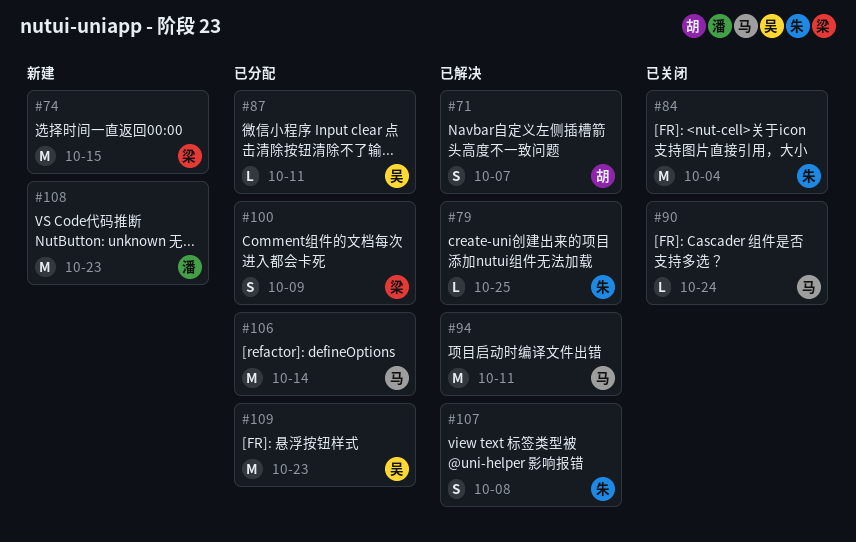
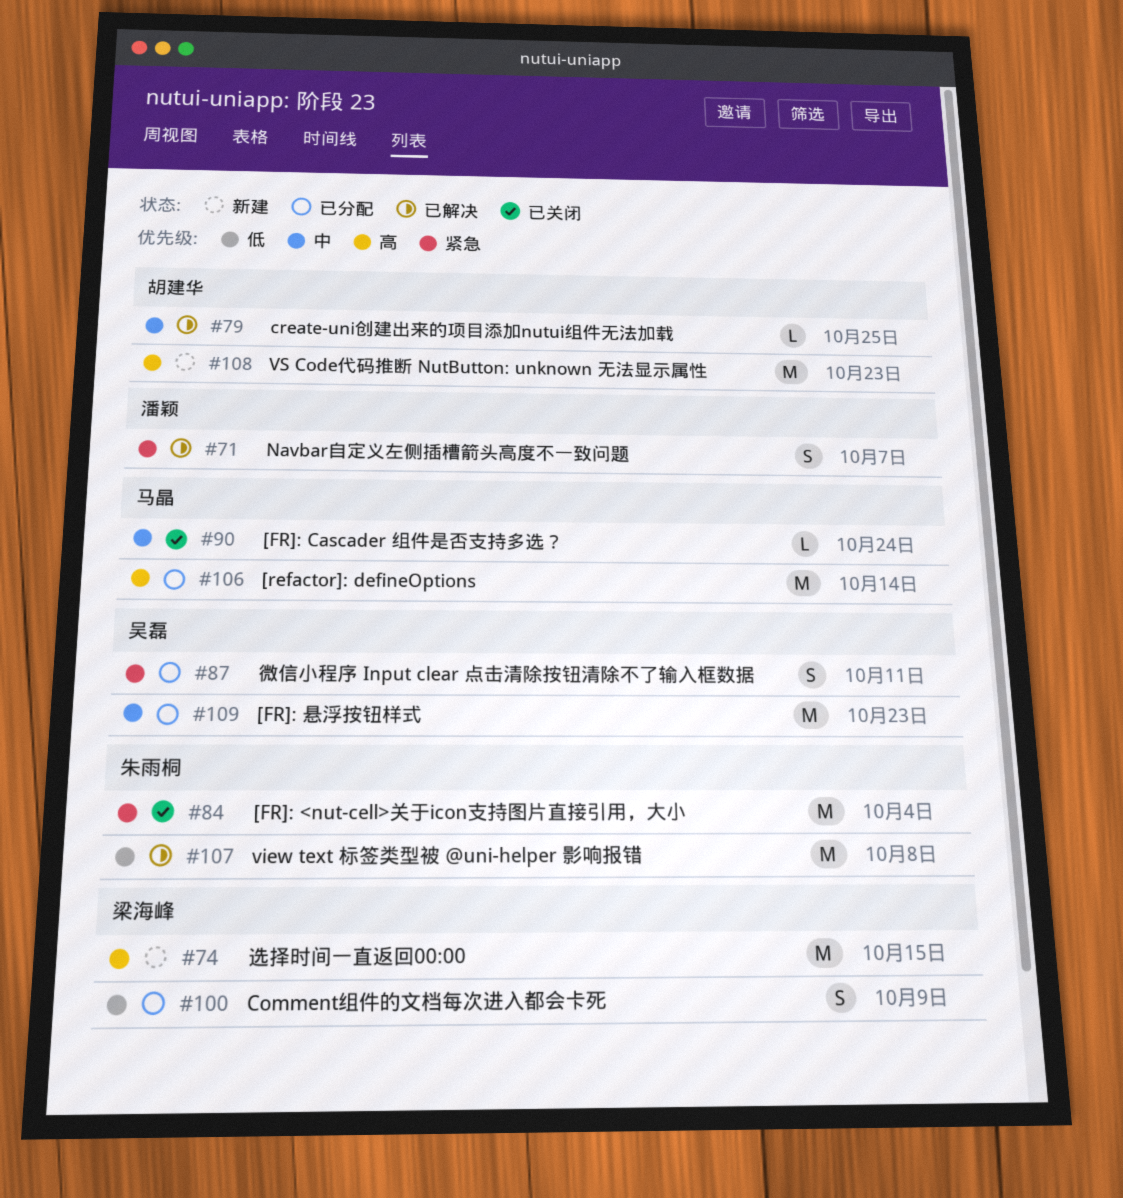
#71, owner: 胡建华 -> 潘颖
#79, owner: 朱雨桐 -> 胡建华
#87, estimate: L -> S
#94: present -> none
#107, estimate: S -> M
#108, owner: 潘颖 -> 胡建华

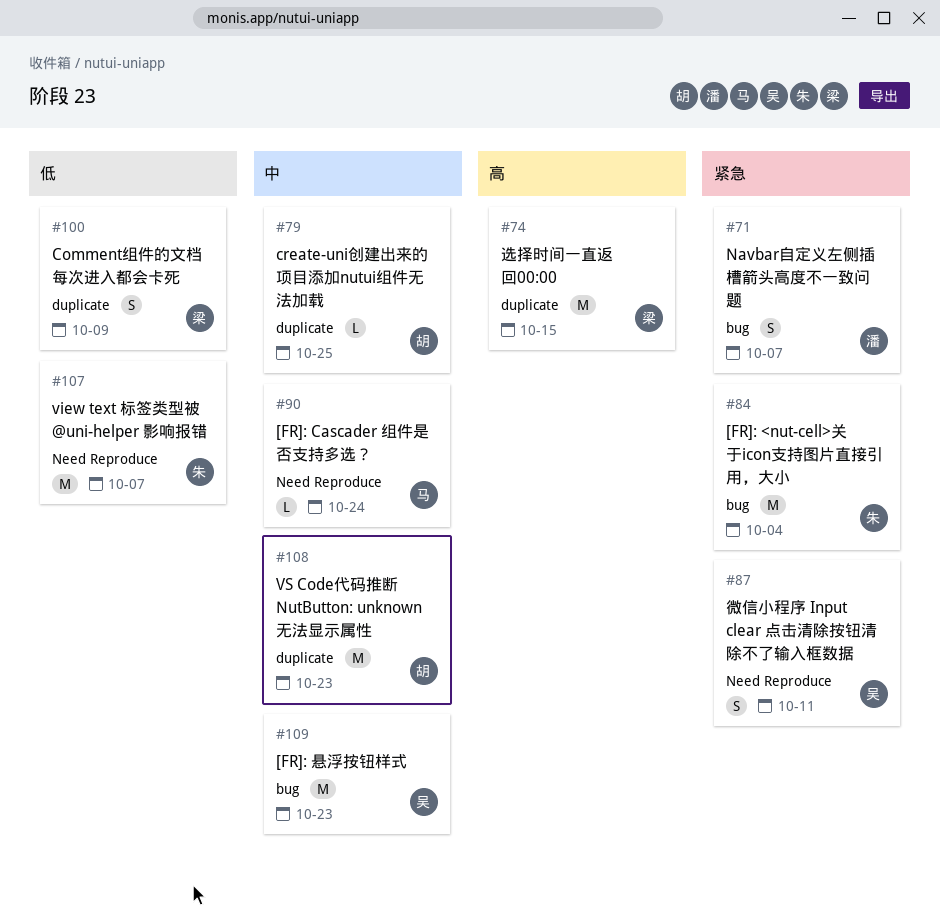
#106: present -> none
#107, due: Oct 8 -> Oct 7
#108, priority: 高 -> 中

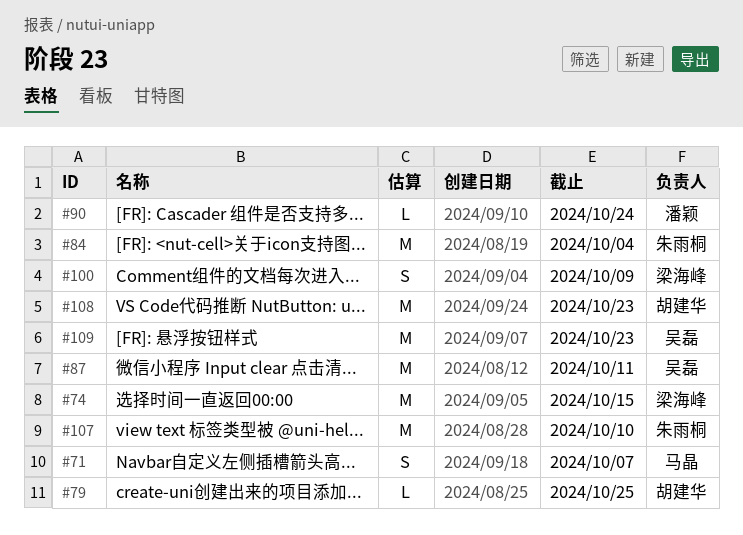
#71, owner: 潘颖 -> 马晶
#87, estimate: S -> M
#90, owner: 马晶 -> 潘颖
#107, due: Oct 7 -> Oct 10

